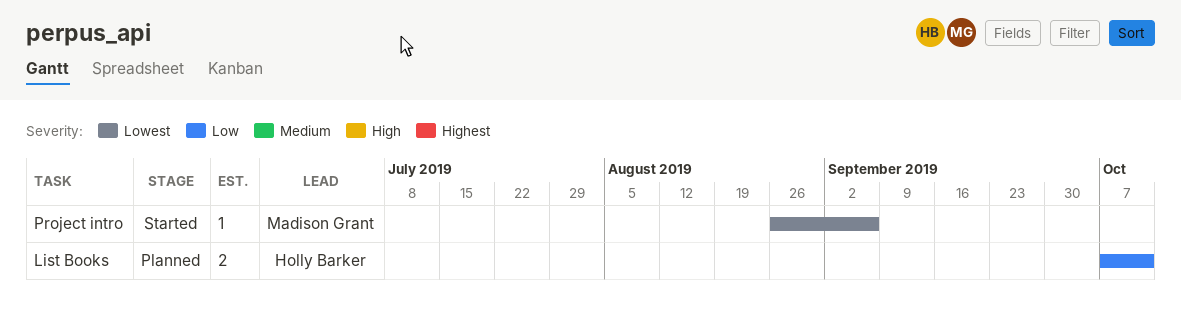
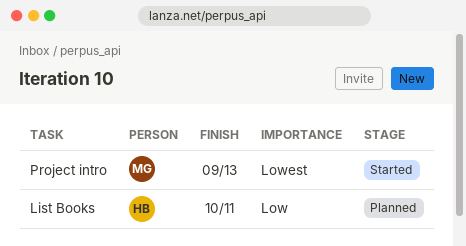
Project intro, due: Sep 6 -> Sep 13

